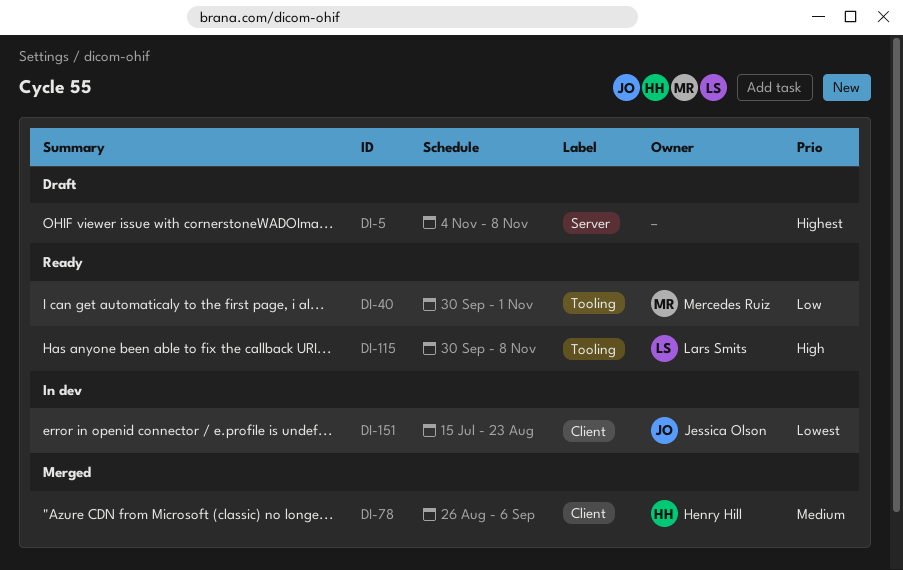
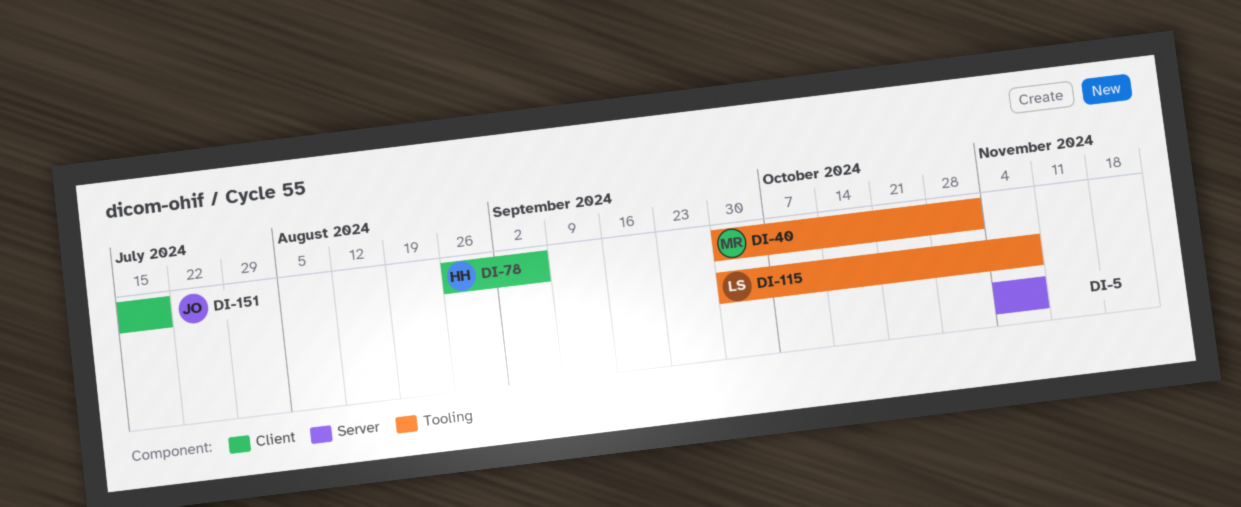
DI-151, due: Aug 23 -> Jul 19

